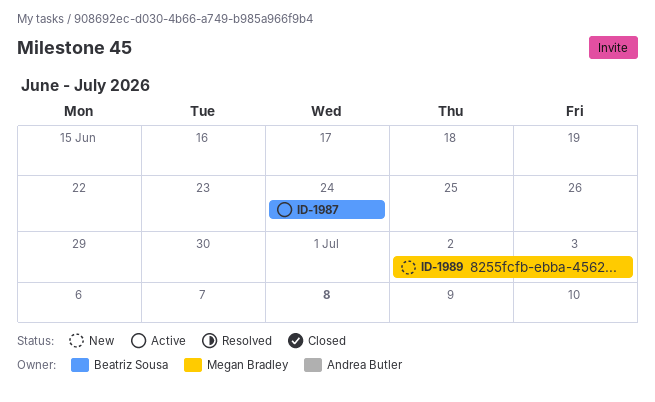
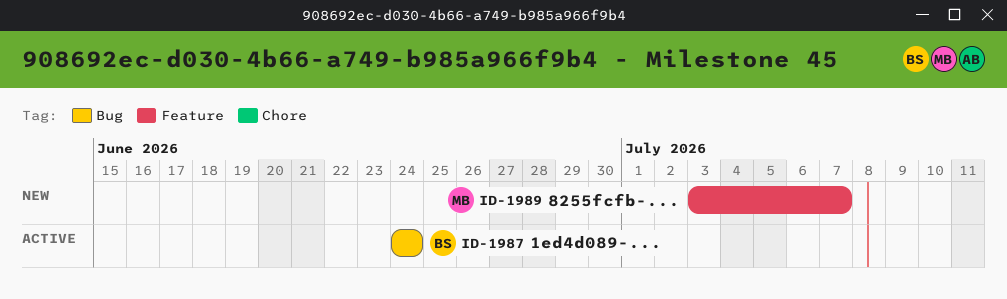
ID-1989, start: Jul 2 -> Jul 3
ID-1989, due: Jul 3 -> Jul 7

